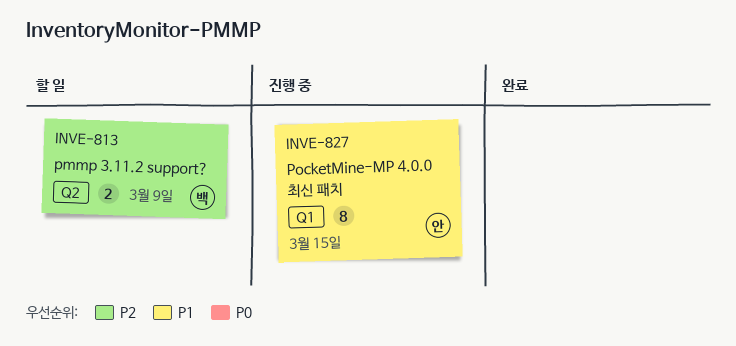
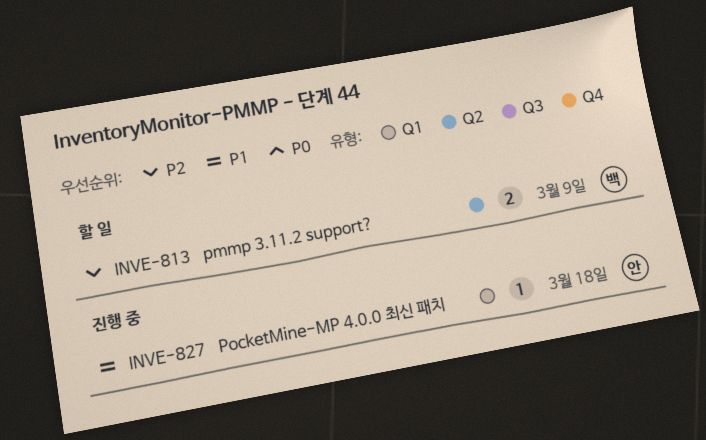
INVE-827, estimate: 8 -> 1
INVE-827, due: Mar 15 -> Mar 18

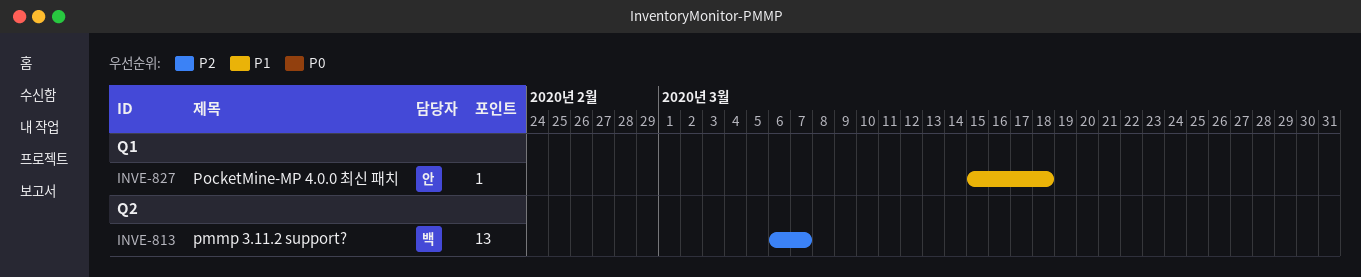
INVE-813, estimate: 2 -> 13
INVE-813, due: Mar 9 -> Mar 7

